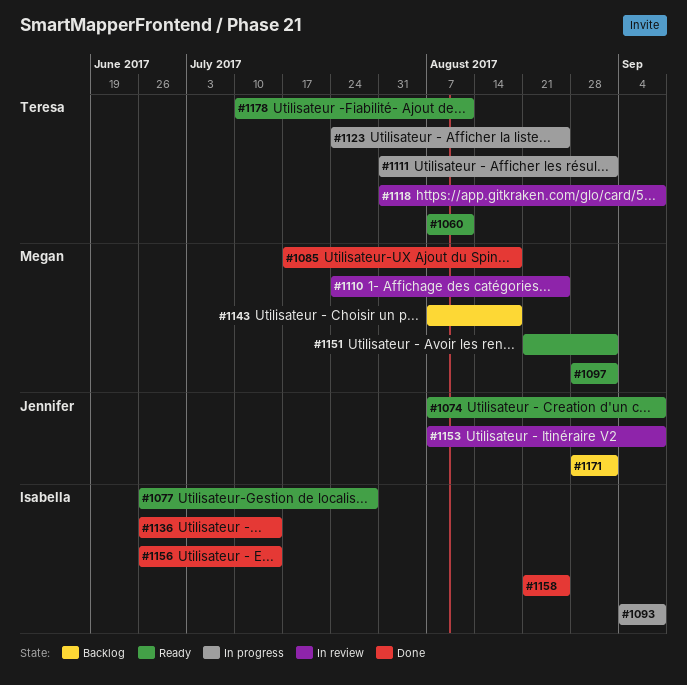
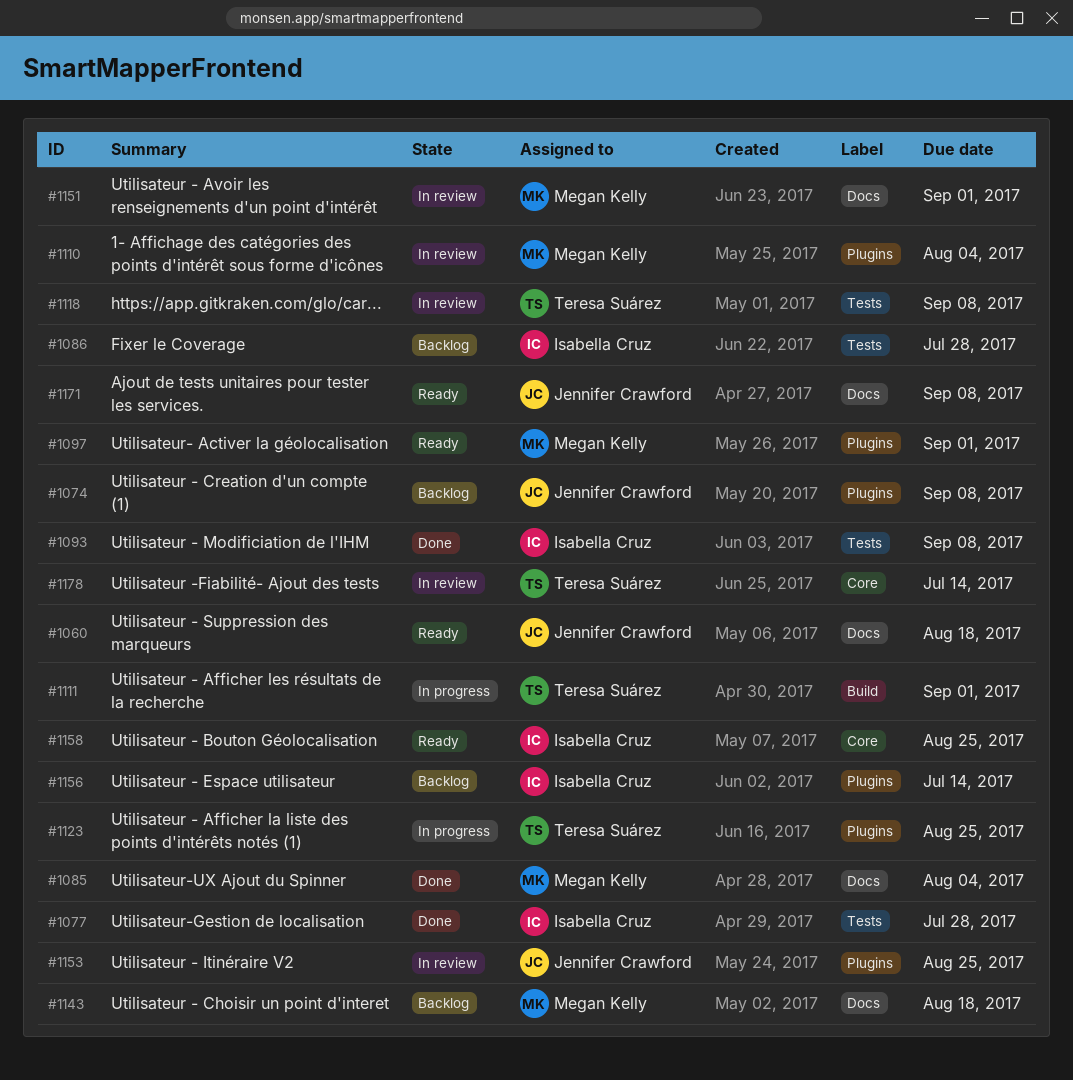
#1060, owner: Teresa Suárez -> Jennifer Crawford
#1060, due: Aug 11 -> Aug 18
#1074, status: Ready -> Backlog
#1077, status: Ready -> Done
#1085, due: Aug 18 -> Aug 4
#1086: none -> present
#1093, status: In progress -> Done
#1110, due: Aug 25 -> Aug 4
#1136: present -> none
#1151, status: Ready -> In review
#1153, due: Sep 8 -> Aug 25
#1156, status: Done -> Backlog
#1158, status: Done -> Ready
#1171, status: Backlog -> Ready
#1171, due: Sep 1 -> Sep 8
#1178, status: Ready -> In review
#1178, due: Aug 11 -> Jul 14

